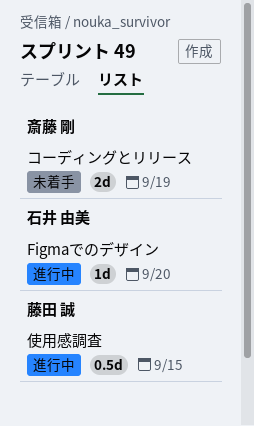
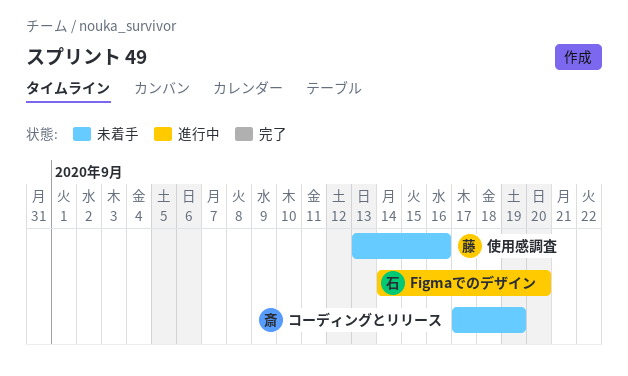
使用感調査, status: 進行中 -> 未着手
使用感調査, due: Sep 15 -> Sep 16

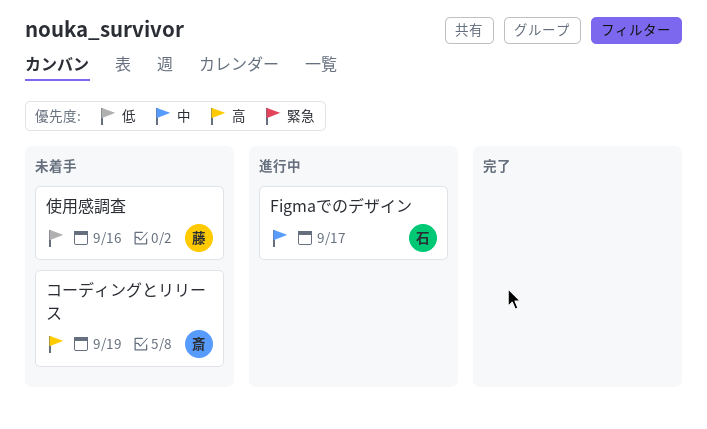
Figmaでのデザイン, due: Sep 20 -> Sep 17

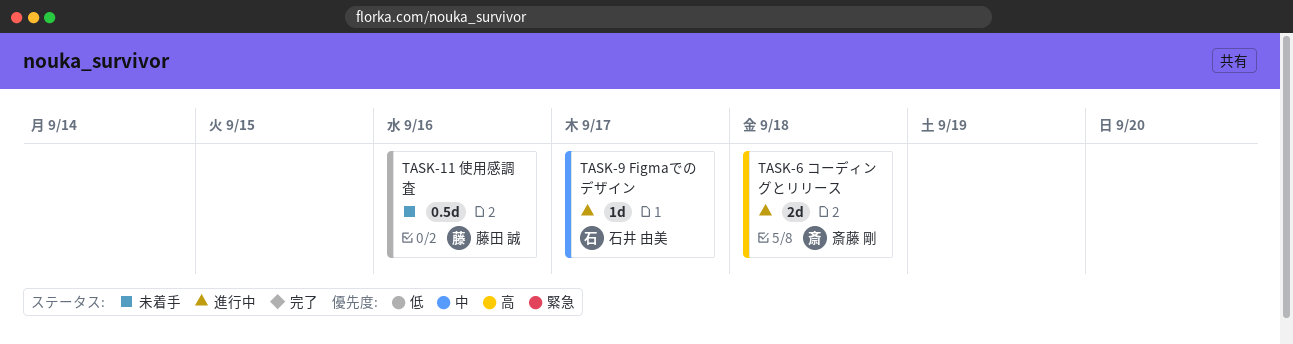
コーディングとリリース, status: 未着手 -> 進行中
コーディングとリリース, due: Sep 19 -> Sep 18

